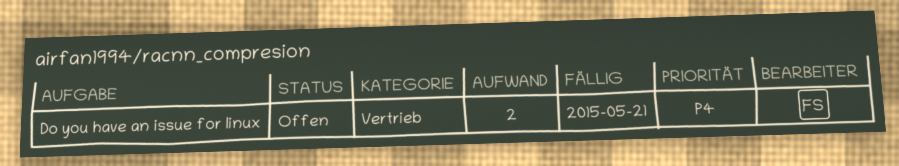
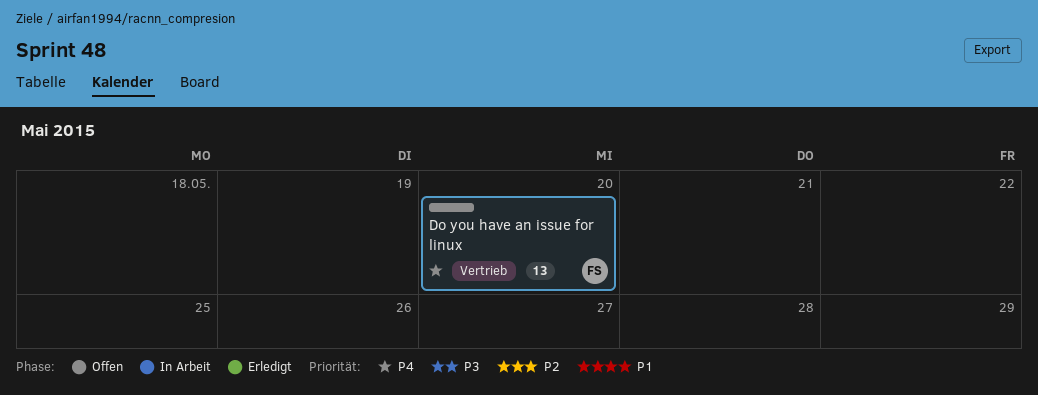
Do you have an issue for linux, estimate: 2 -> 13
Do you have an issue for linux, due: May 21 -> May 20

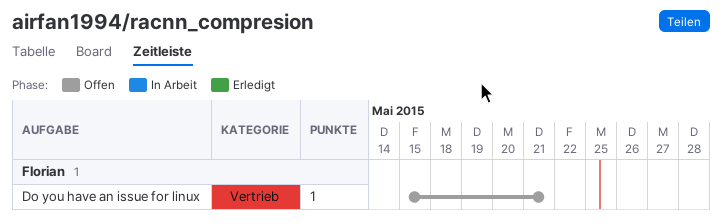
Do you have an issue for linux, estimate: 13 -> 1
Do you have an issue for linux, due: May 20 -> May 21

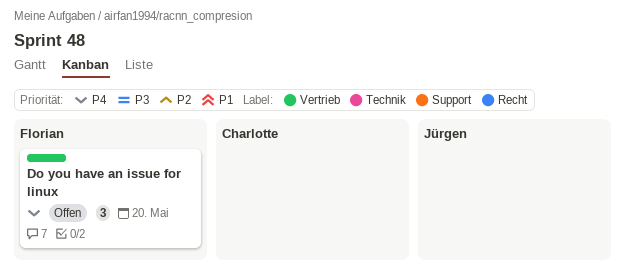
Do you have an issue for linux, estimate: 1 -> 3
Do you have an issue for linux, due: May 21 -> May 20

